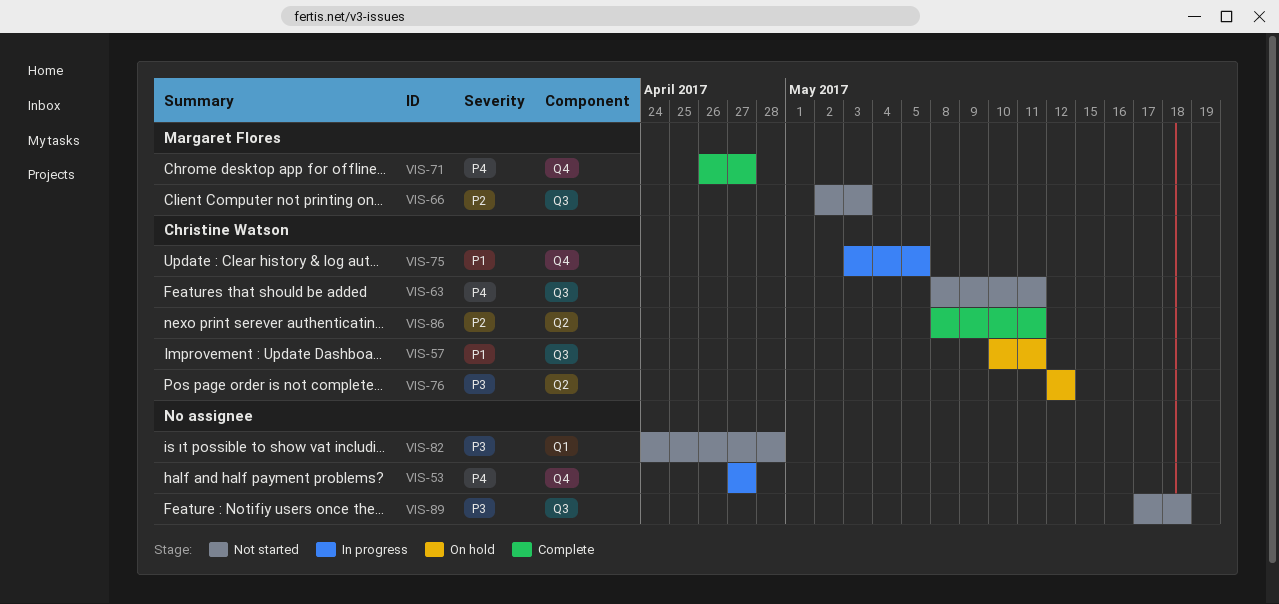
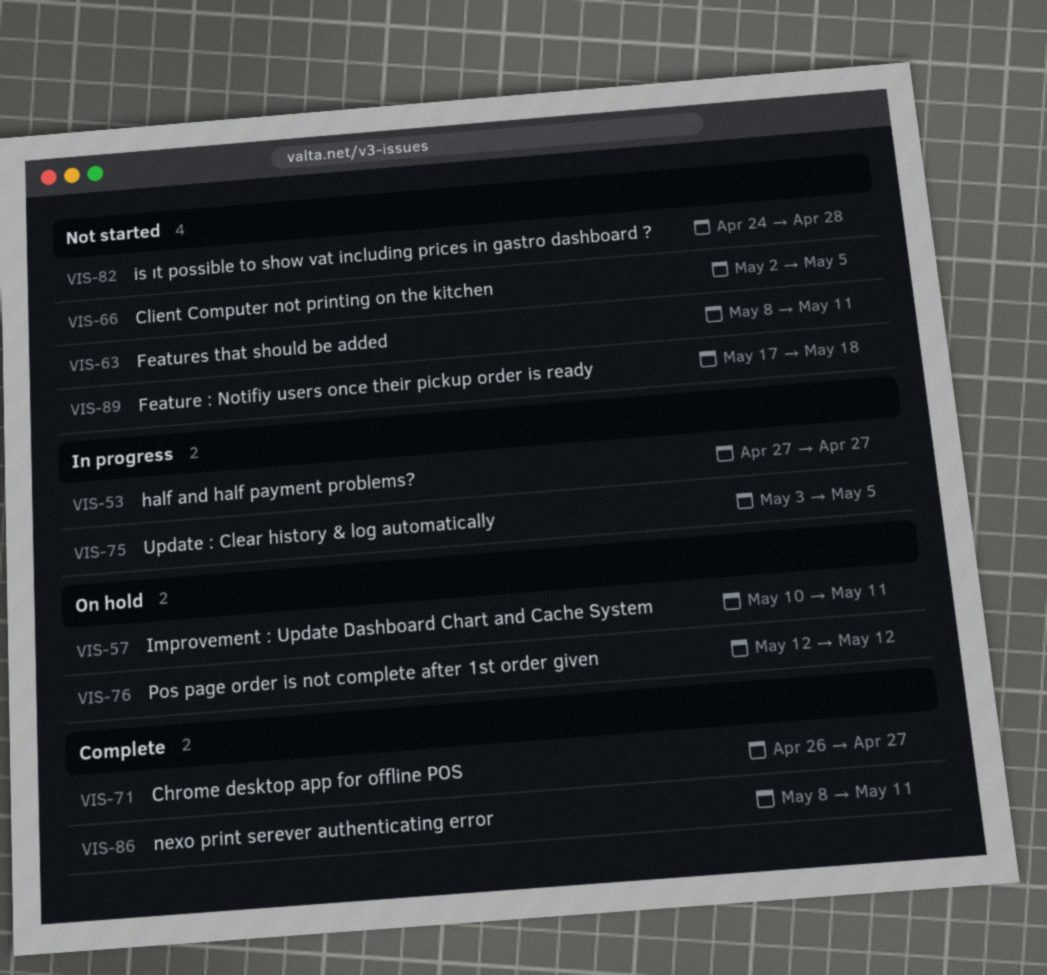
VIS-66, due: May 3 -> May 5

